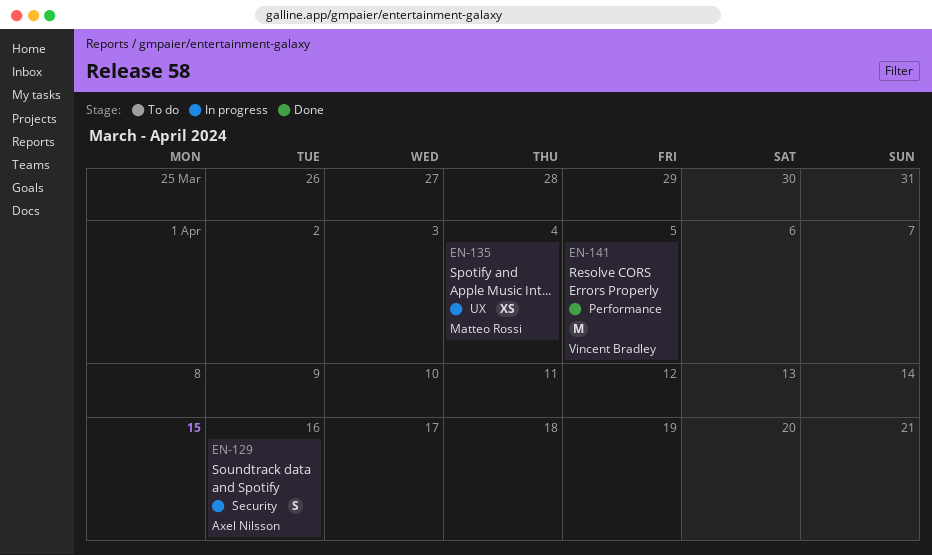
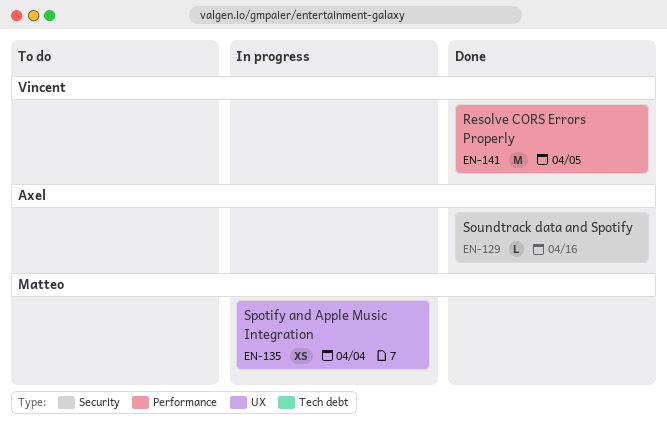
EN-129, status: In progress -> Done
EN-129, estimate: S -> L

